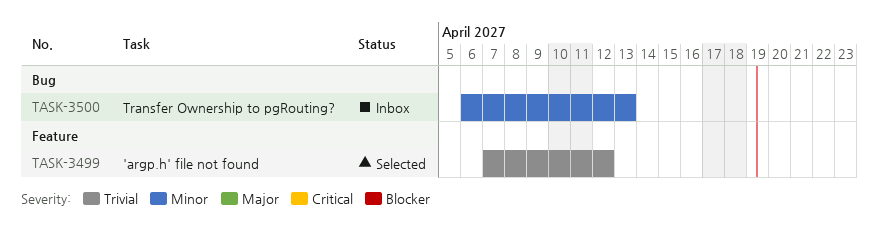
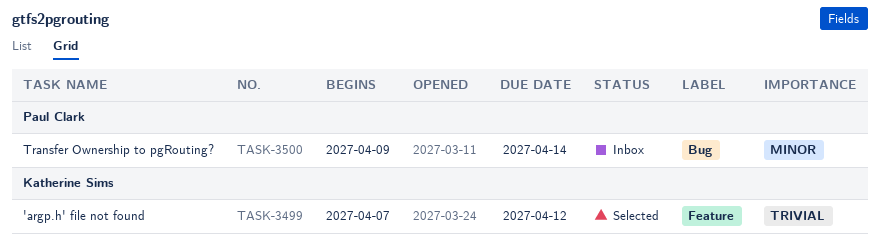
TASK-3500, start: Apr 6 -> Apr 9
TASK-3500, due: Apr 13 -> Apr 14

